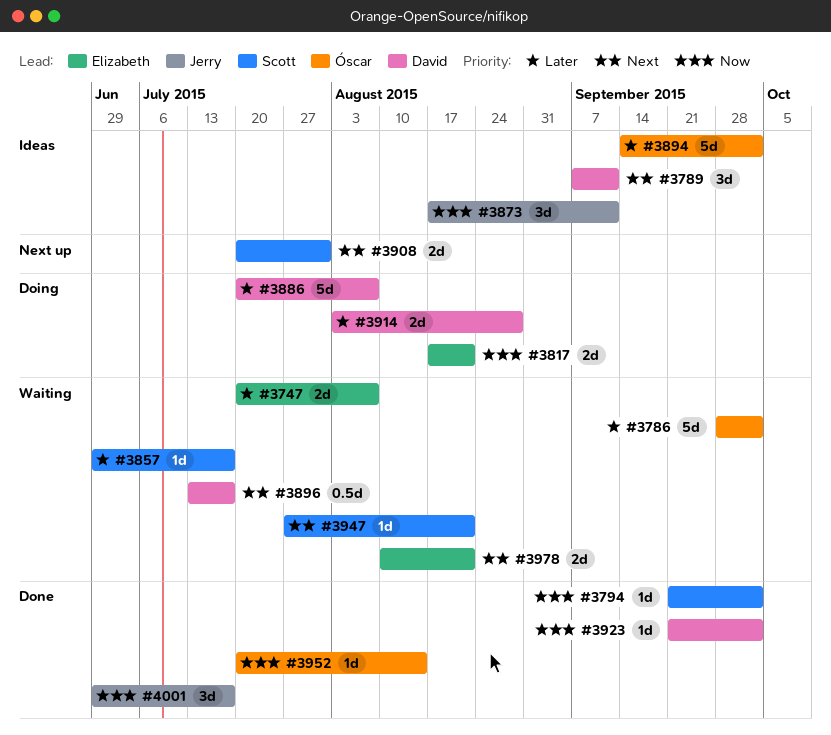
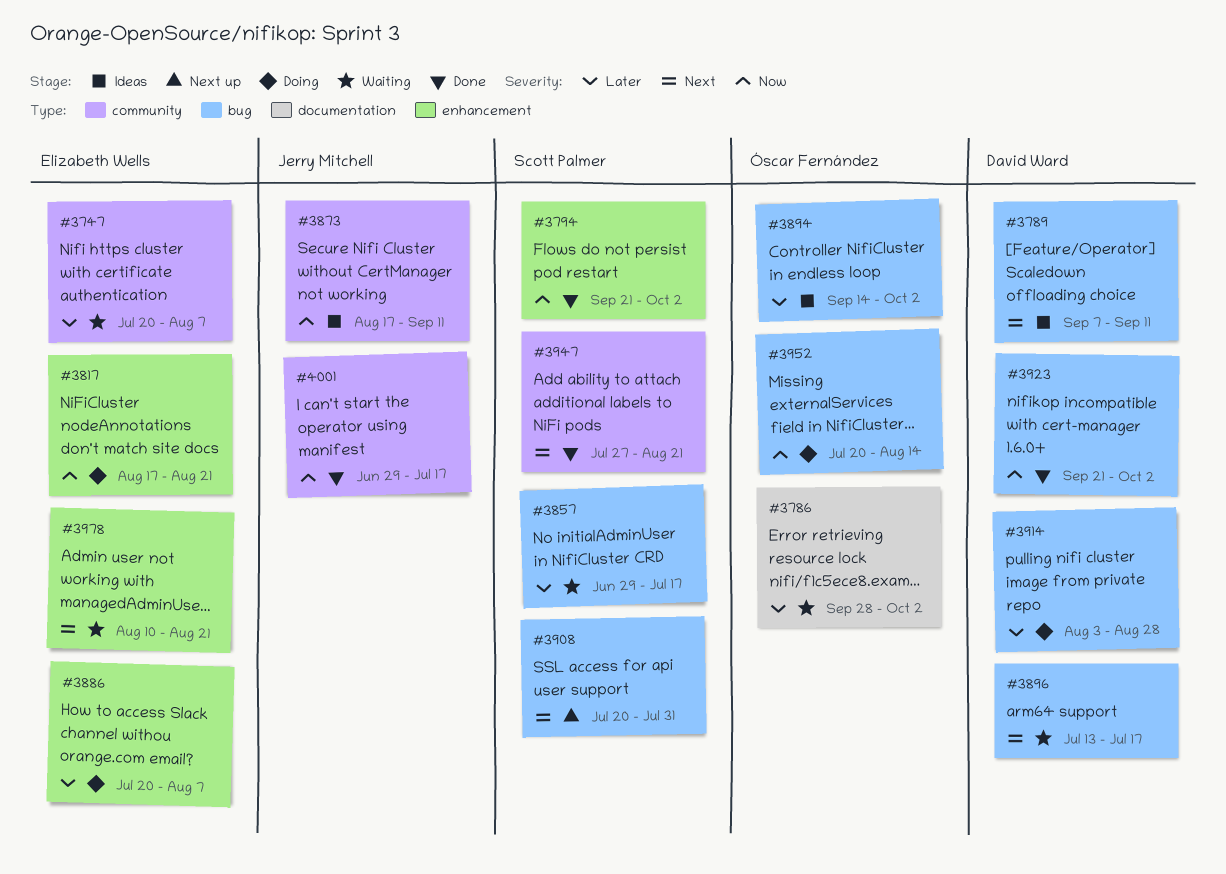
#3886, owner: David Ward -> Elizabeth Wells
#3947, status: Waiting -> Done
#3952, status: Done -> Doing

